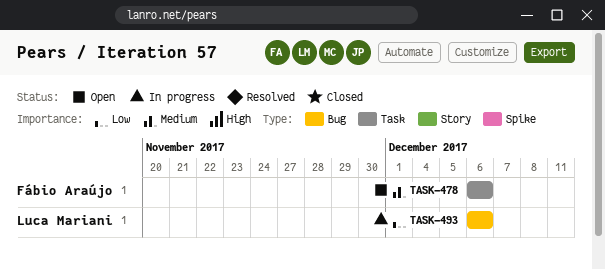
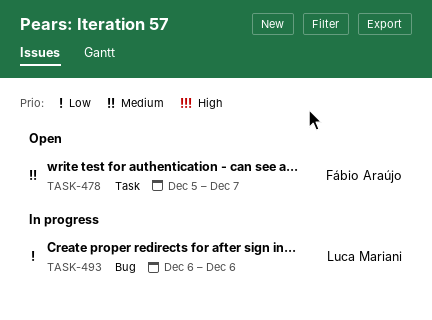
TASK-478, start: Dec 6 -> Dec 5
TASK-478, due: Dec 6 -> Dec 7

